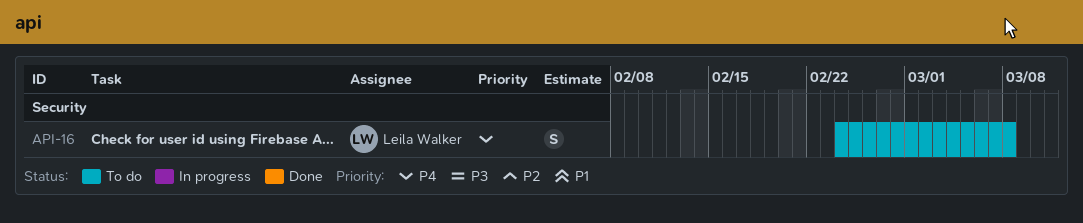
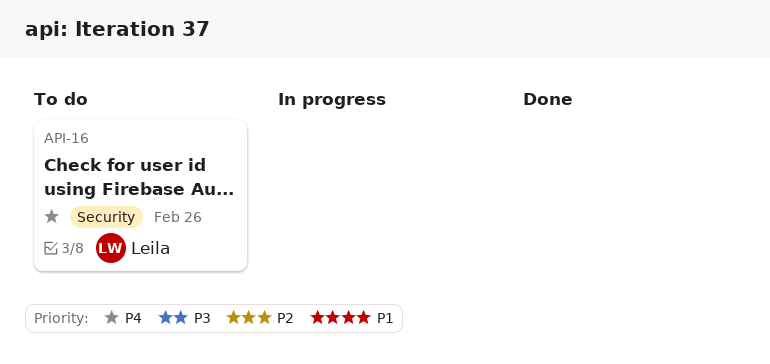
API-16, due: Mar 8 -> Feb 26

